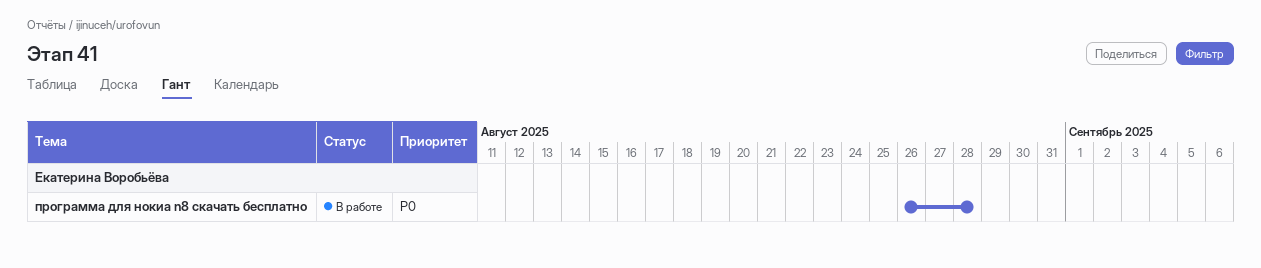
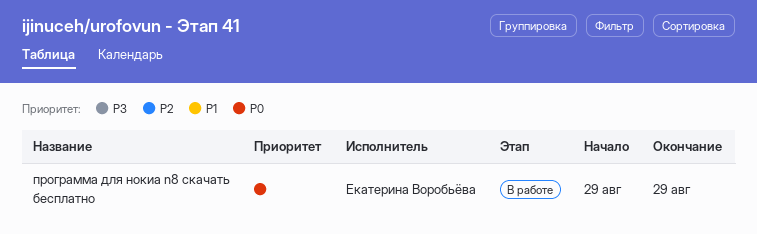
программа для нокиа n8 скачать бесплатно, start: Aug 26 -> Aug 29
программа для нокиа n8 скачать бесплатно, due: Aug 28 -> Aug 29

